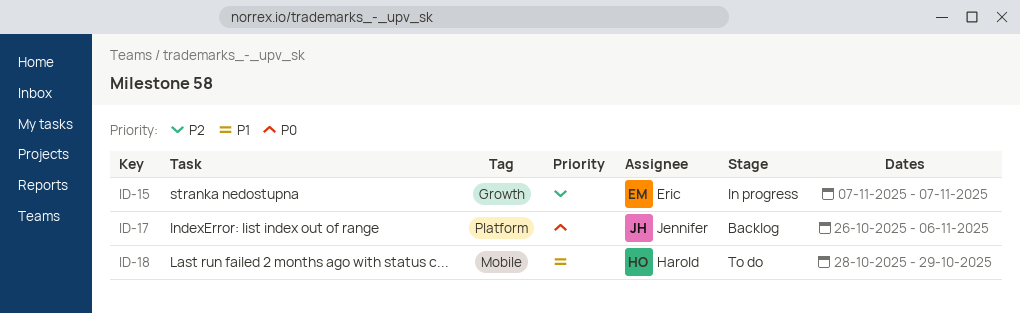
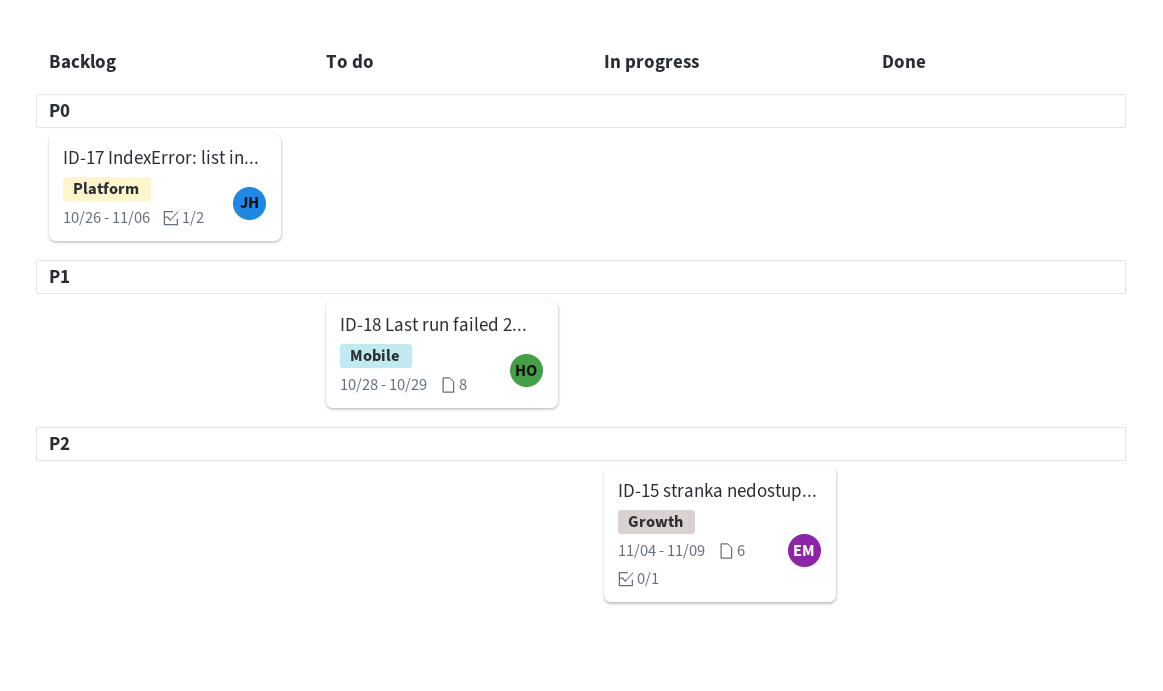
ID-15, start: Nov 7 -> Nov 4
ID-15, due: Nov 7 -> Nov 9

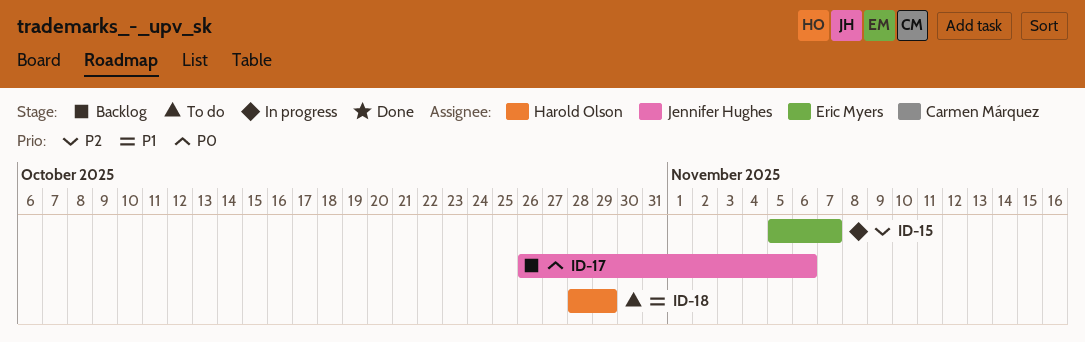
ID-15, start: Nov 4 -> Nov 5
ID-15, due: Nov 9 -> Nov 7

